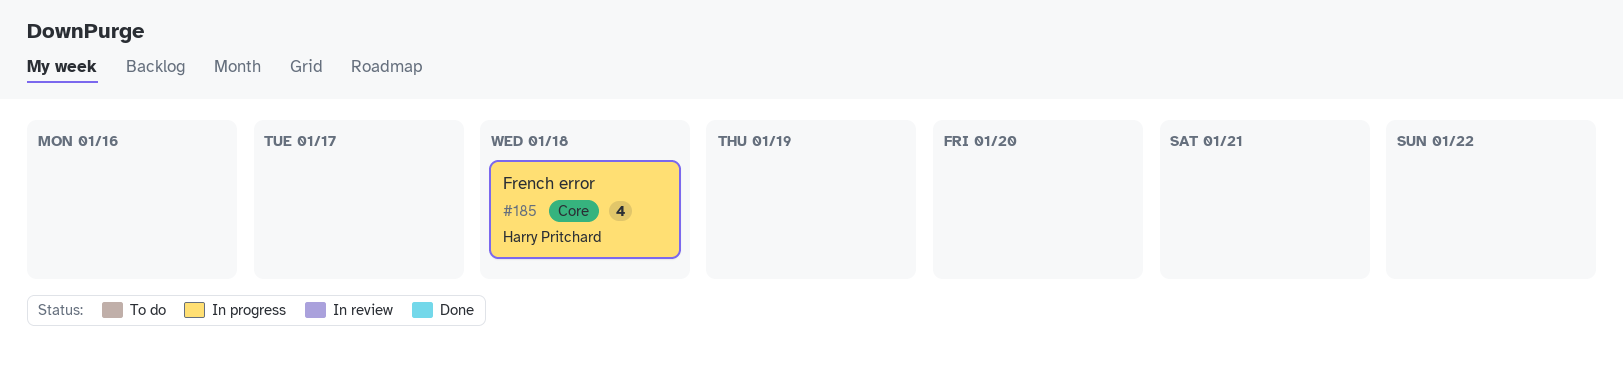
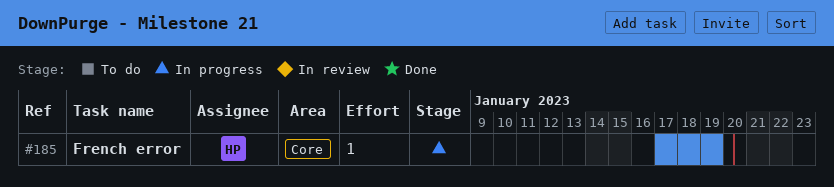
#185, estimate: 4 -> 1
#185, due: Jan 18 -> Jan 19

